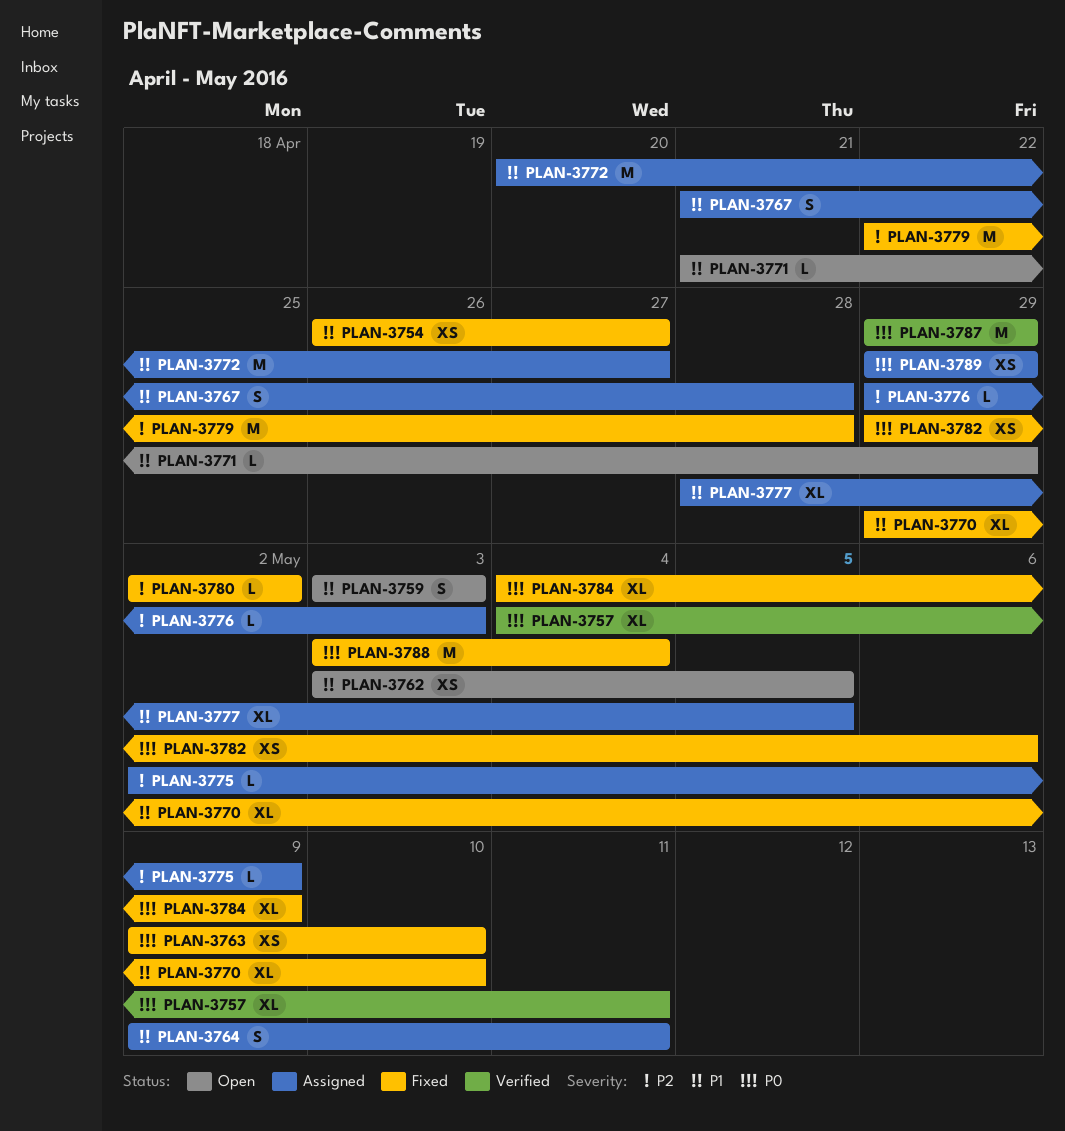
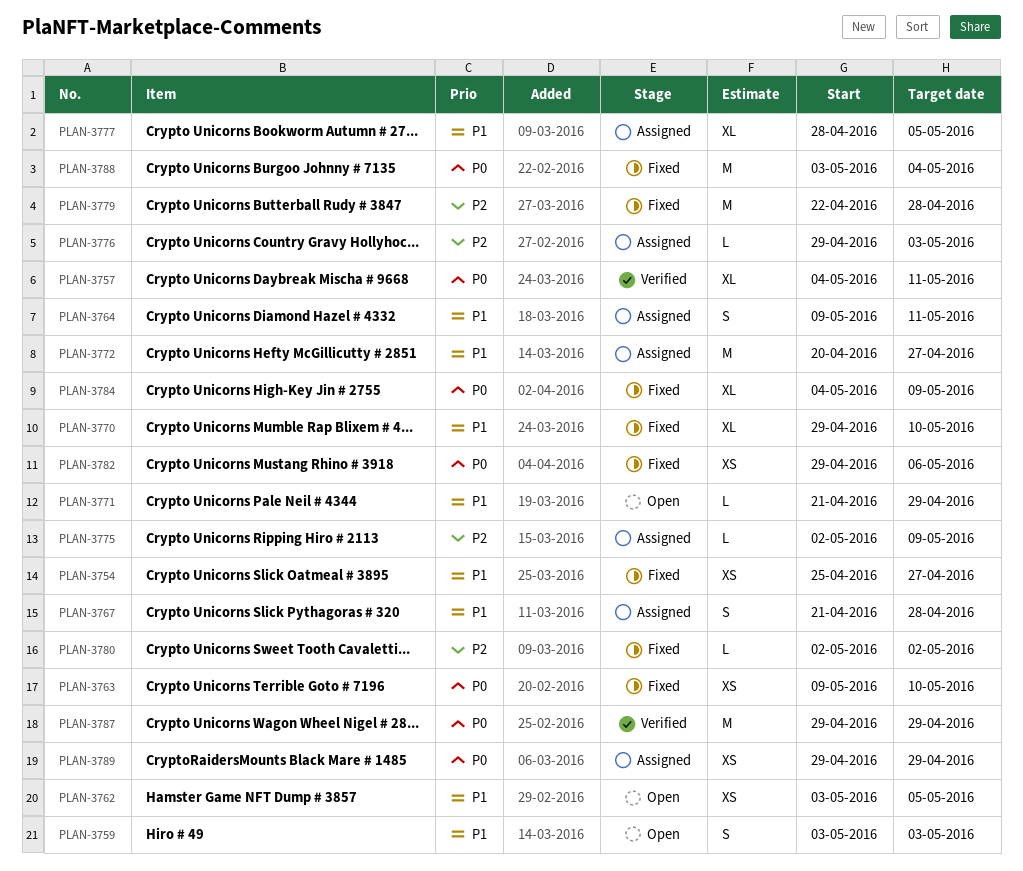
PLAN-3754, start: Apr 26 -> Apr 25

